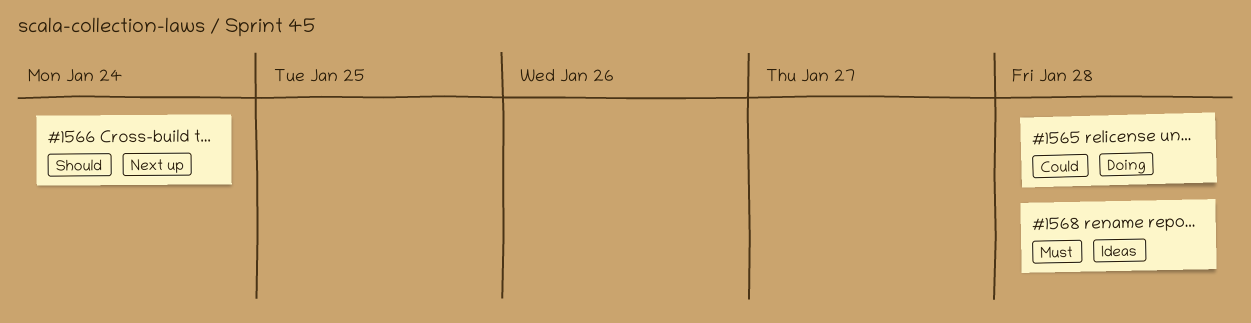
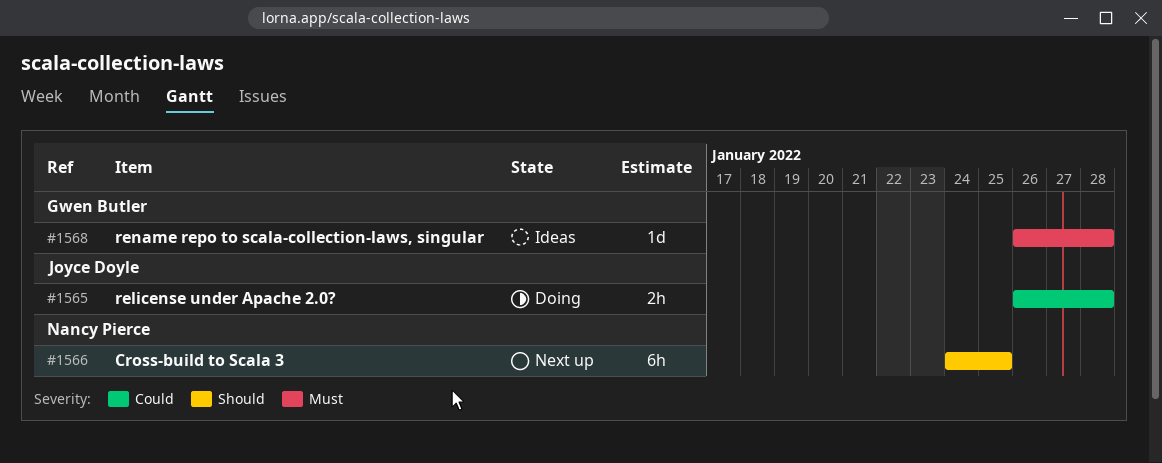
#1566, due: Jan 24 -> Jan 25

